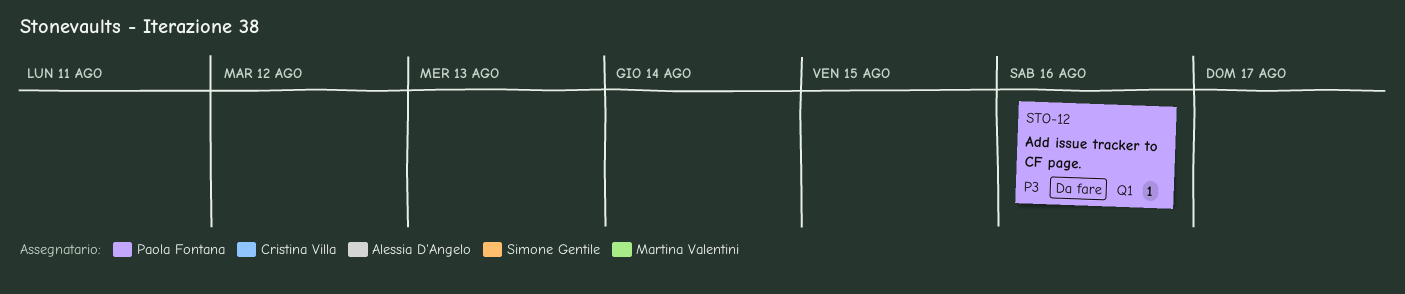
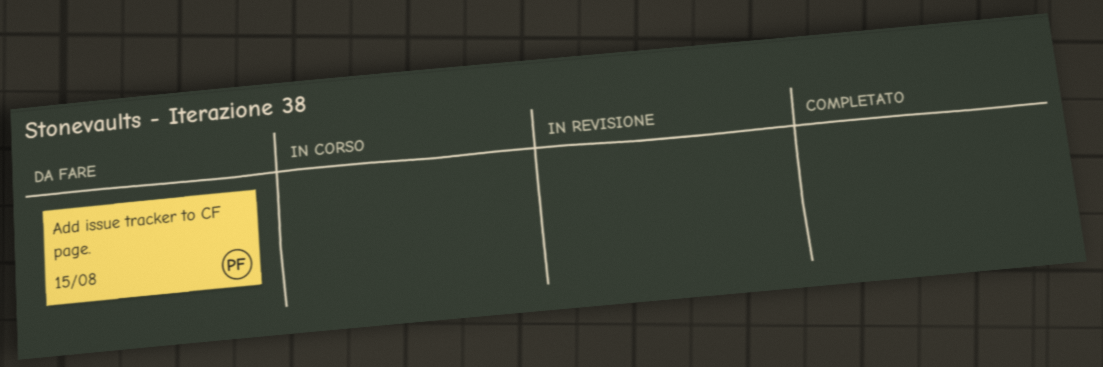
Add issue tracker to CF page., due: Aug 16 -> Aug 15

